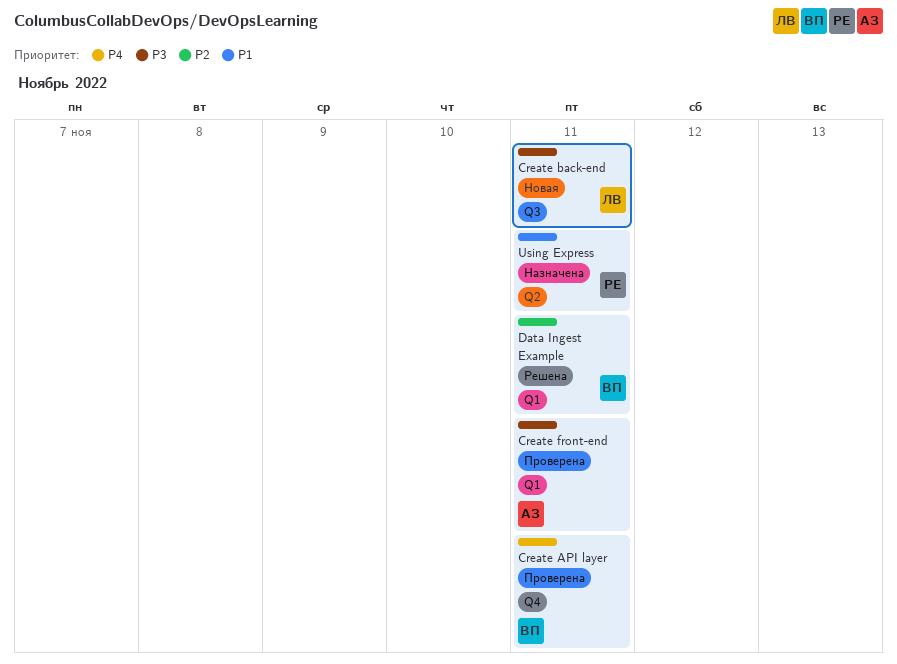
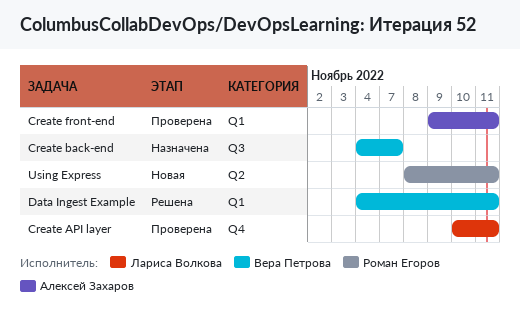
Create API layer, owner: Вера Петрова -> Лариса Волкова
Create back-end, status: Новая -> Назначена
Create back-end, owner: Лариса Волкова -> Вера Петрова
Create back-end, due: Nov 11 -> Nov 7
Using Express, status: Назначена -> Новая

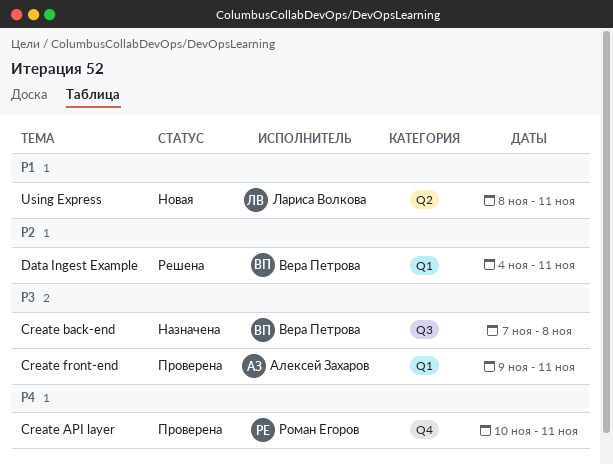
Create API layer, owner: Лариса Волкова -> Роман Егоров
Create back-end, start: Nov 4 -> Nov 7
Create back-end, due: Nov 7 -> Nov 8
Using Express, owner: Роман Егоров -> Лариса Волкова

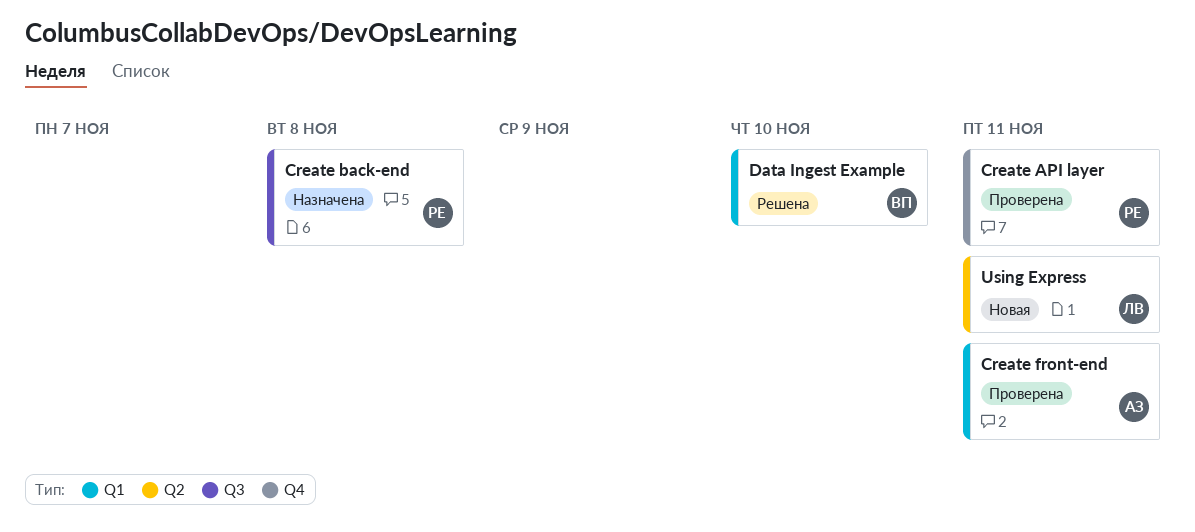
Create back-end, owner: Вера Петрова -> Роман Егоров
Data Ingest Example, due: Nov 11 -> Nov 10

